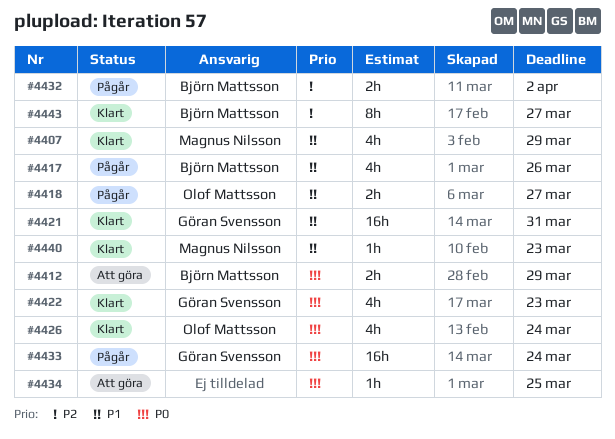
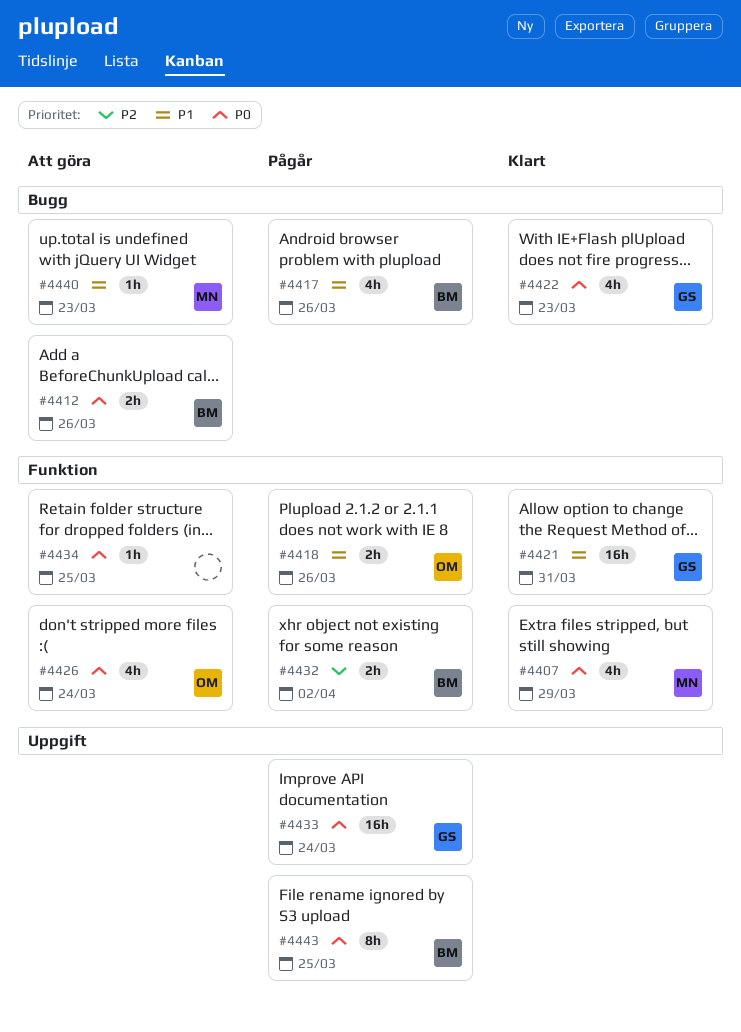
#4407, priority: P1 -> P0
#4412, due: Mar 29 -> Mar 26
#4418, due: Mar 27 -> Mar 26
#4426, status: Klart -> Att göra
#4440, status: Klart -> Att göra
#4443, status: Klart -> Pågår
#4443, priority: P2 -> P0
#4443, due: Mar 27 -> Mar 25

